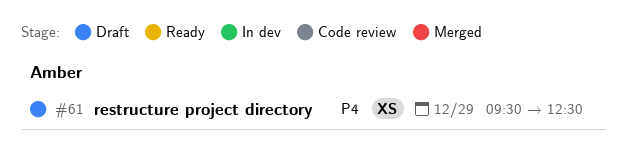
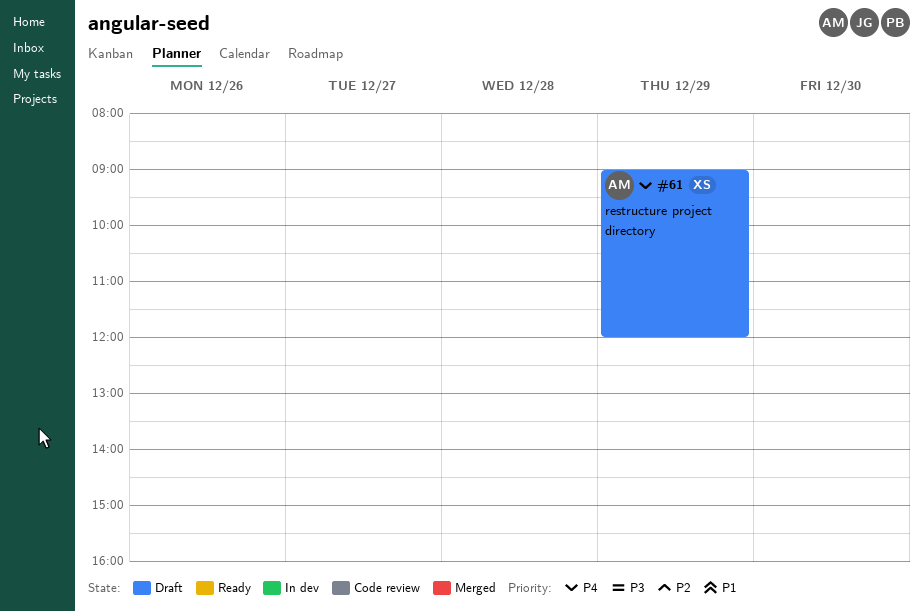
#61, begins: 09:30 -> 09:00
#61, ends: 12:30 -> 12:00

